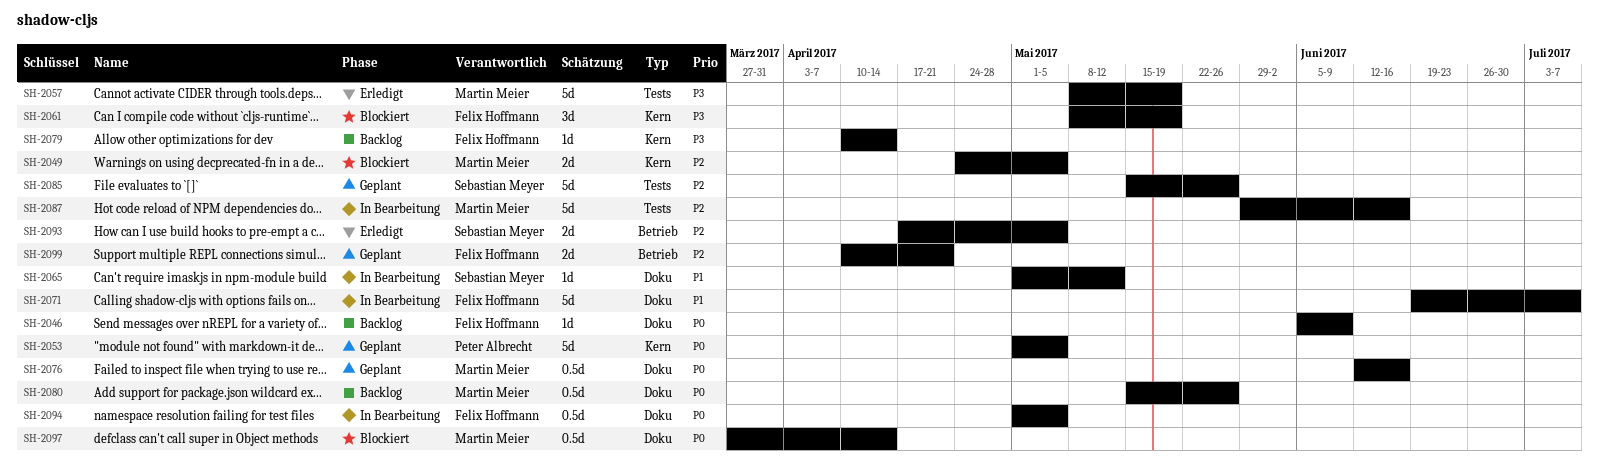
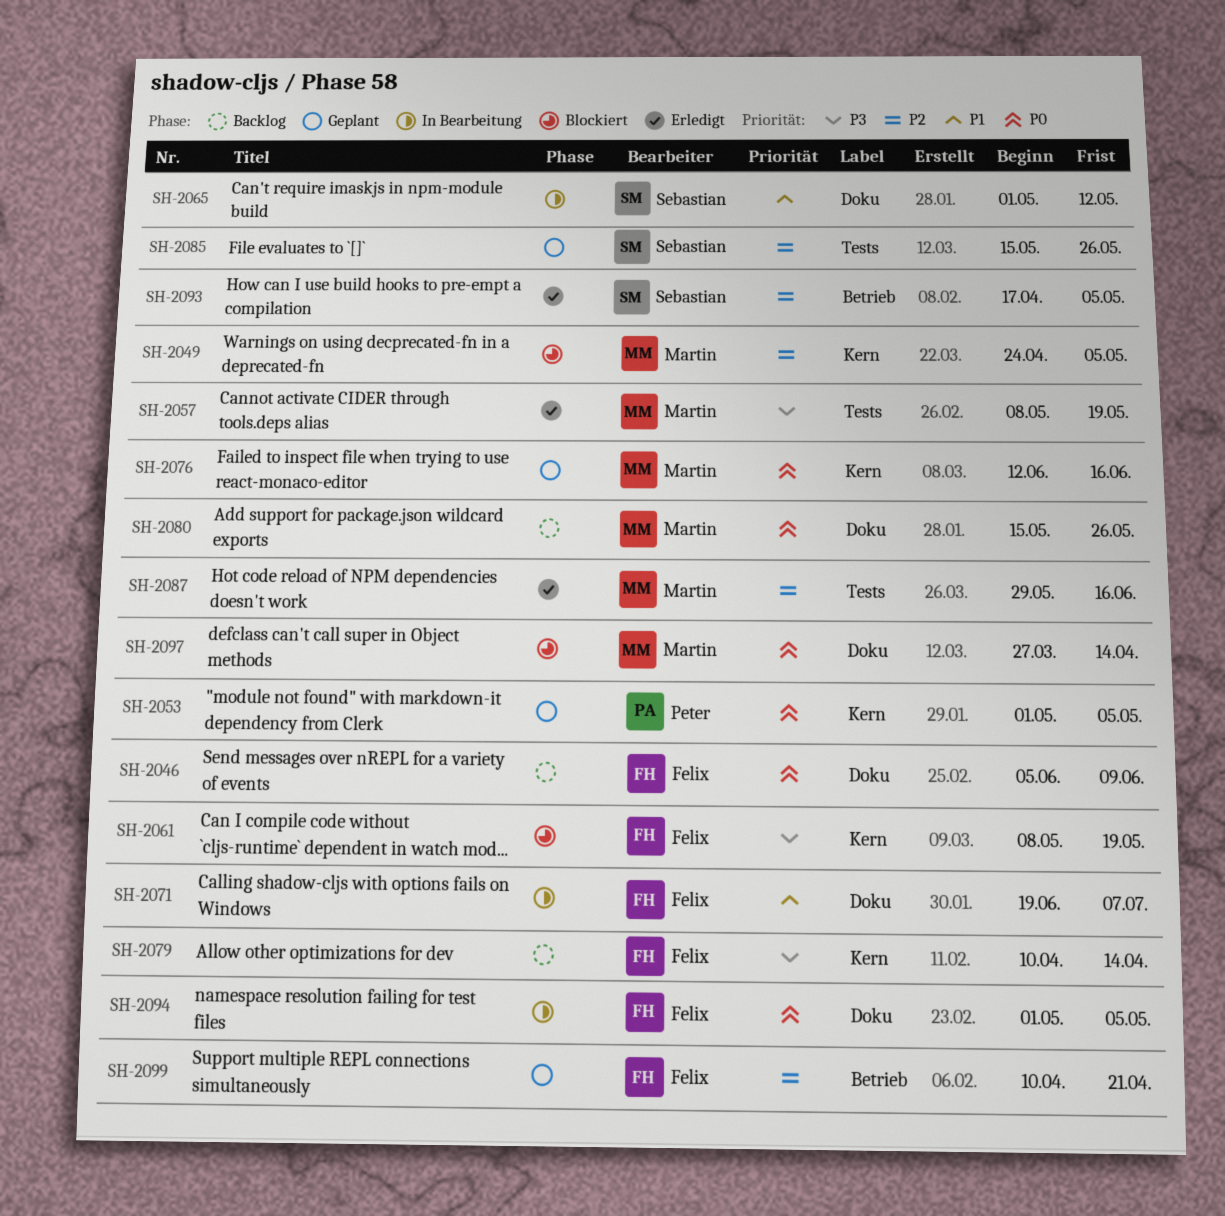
SH-2076, label: Doku -> Kern
SH-2087, status: In Bearbeitung -> Erledigt

